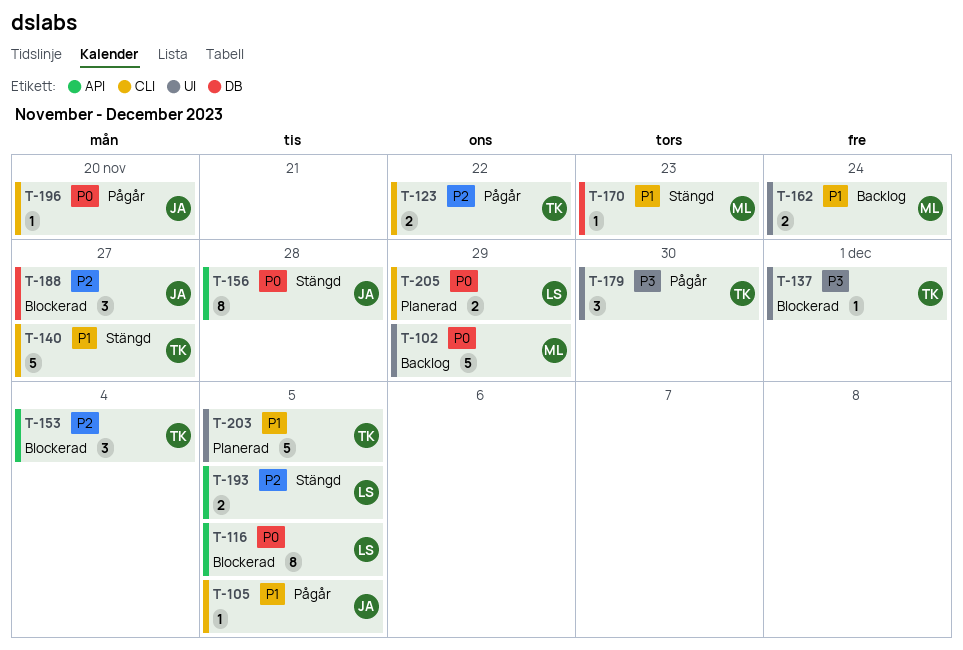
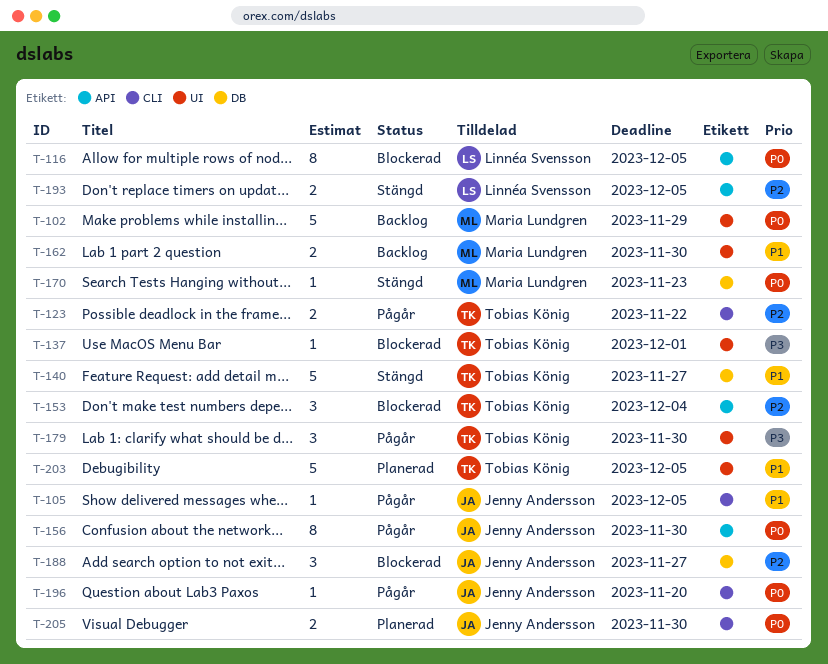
T-140, label: CLI -> DB
T-156, status: Stängd -> Pågår
T-156, due: Nov 28 -> Nov 30
T-162, due: Nov 24 -> Nov 30
T-170, priority: P1 -> P0
T-205, owner: Linnéa Svensson -> Jenny Andersson
T-205, due: Nov 29 -> Nov 30

